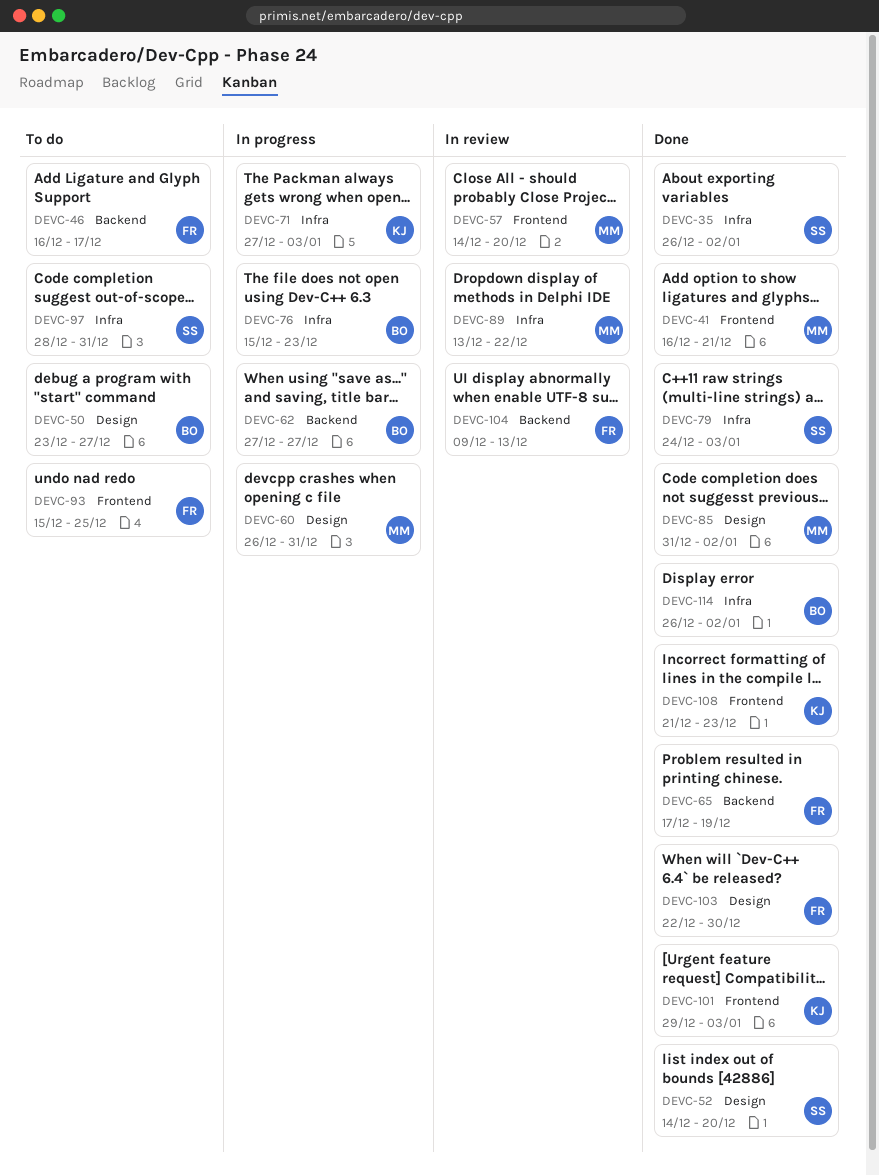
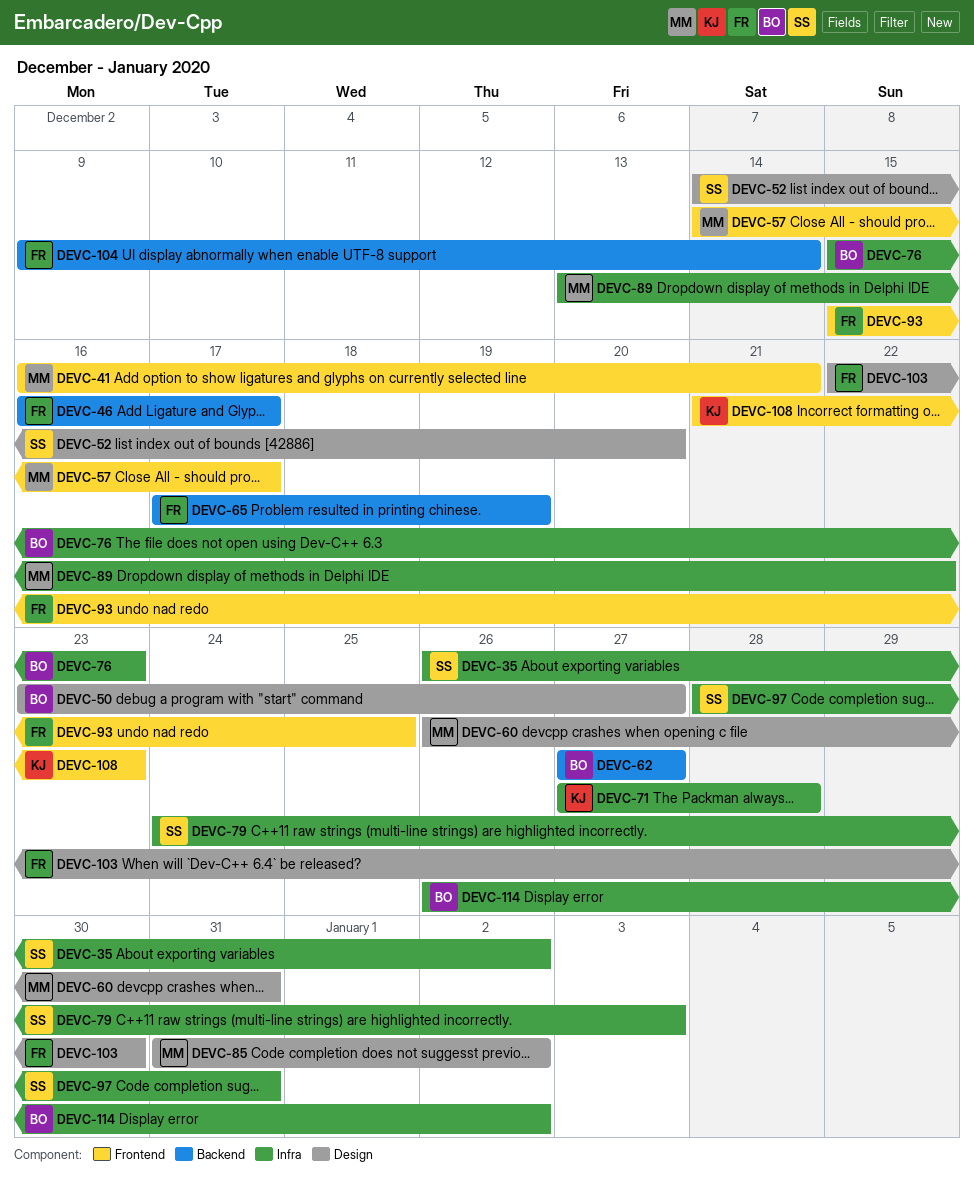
DEVC-57, due: Dec 20 -> Dec 17
DEVC-71, due: Jan 3 -> Dec 28
DEVC-101: present -> none
DEVC-104, due: Dec 13 -> Dec 14

